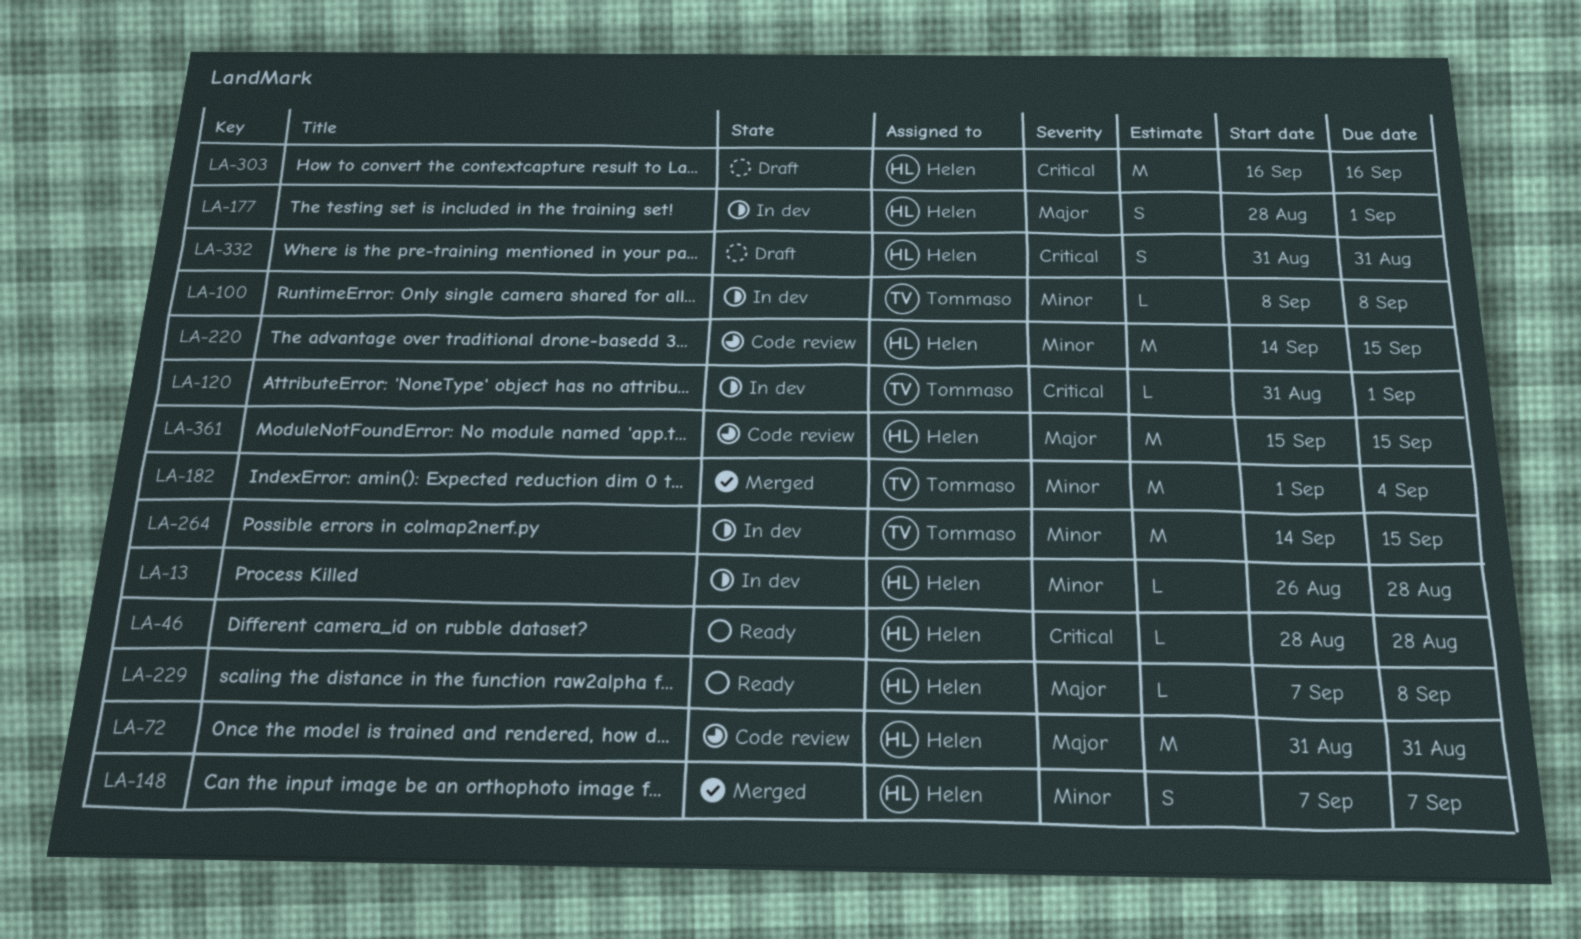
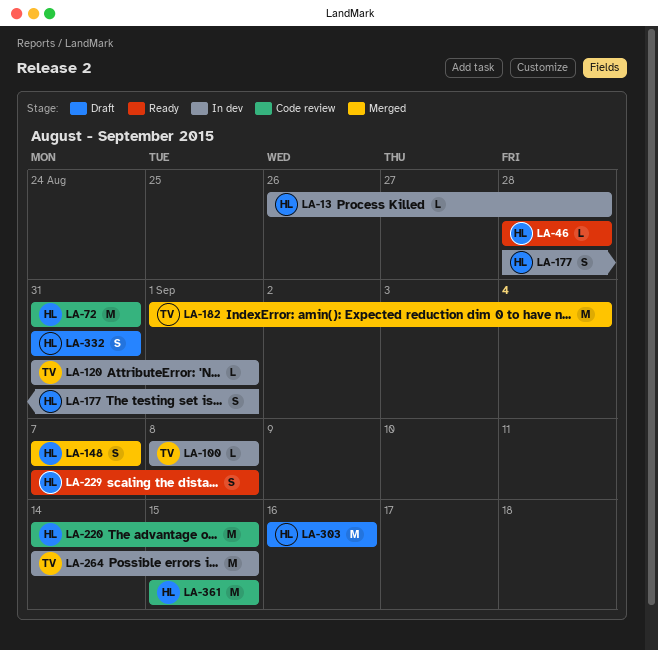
LA-229, estimate: L -> S

